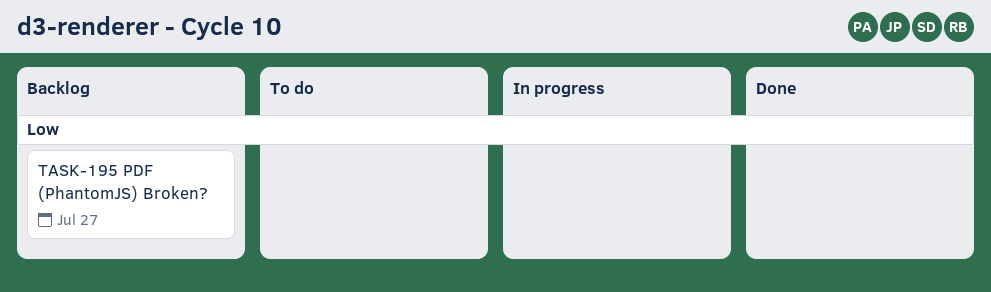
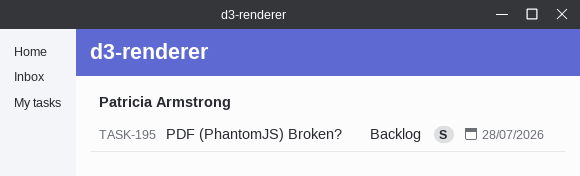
TASK-195, due: Jul 27 -> Jul 28

